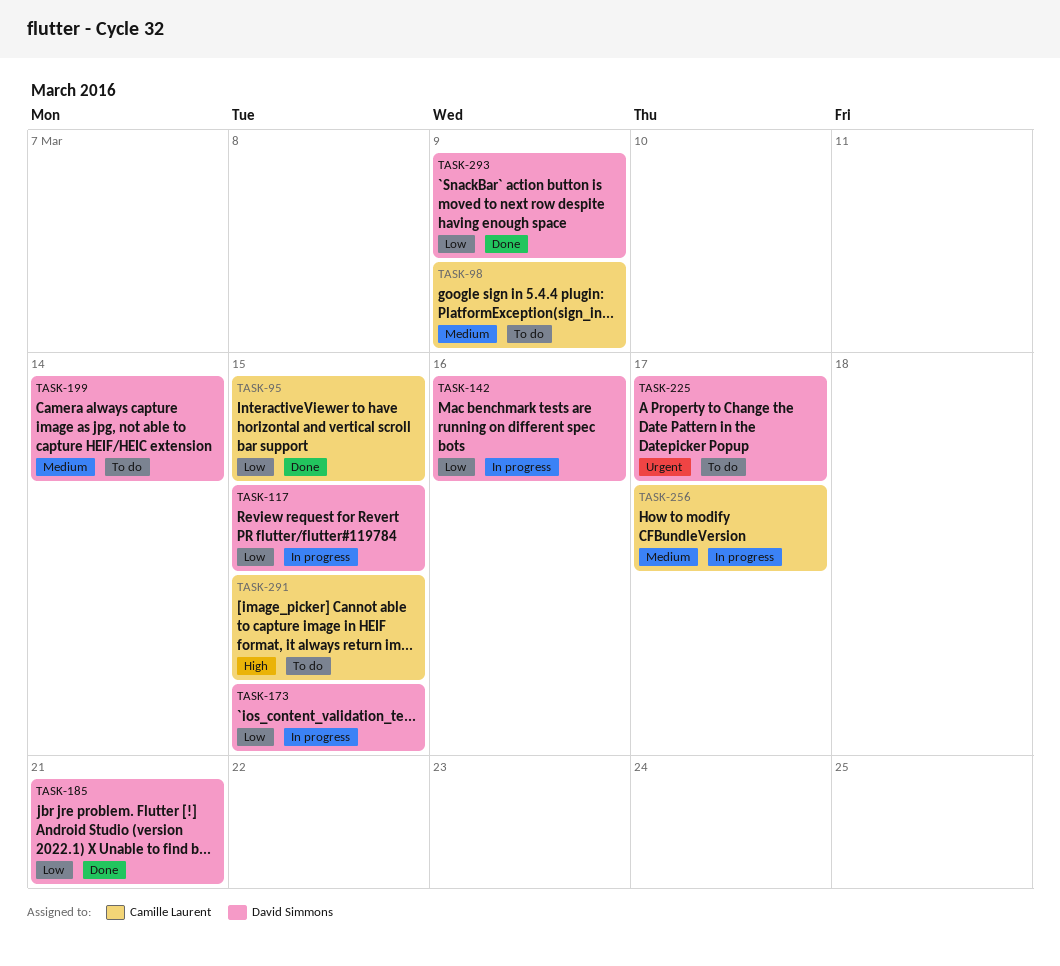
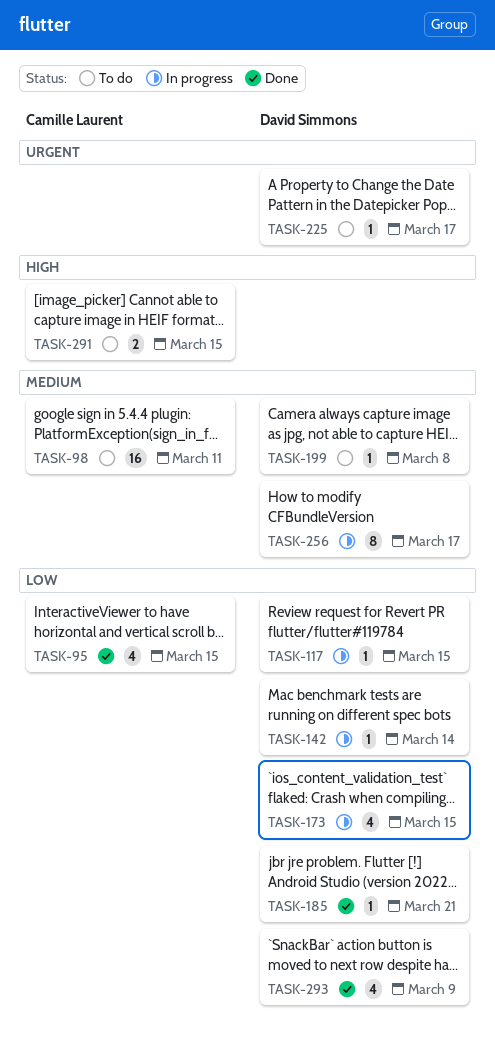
TASK-98, due: Mar 9 -> Mar 11
TASK-142, due: Mar 16 -> Mar 14
TASK-199, due: Mar 14 -> Mar 8
TASK-256, owner: Camille Laurent -> David Simmons

